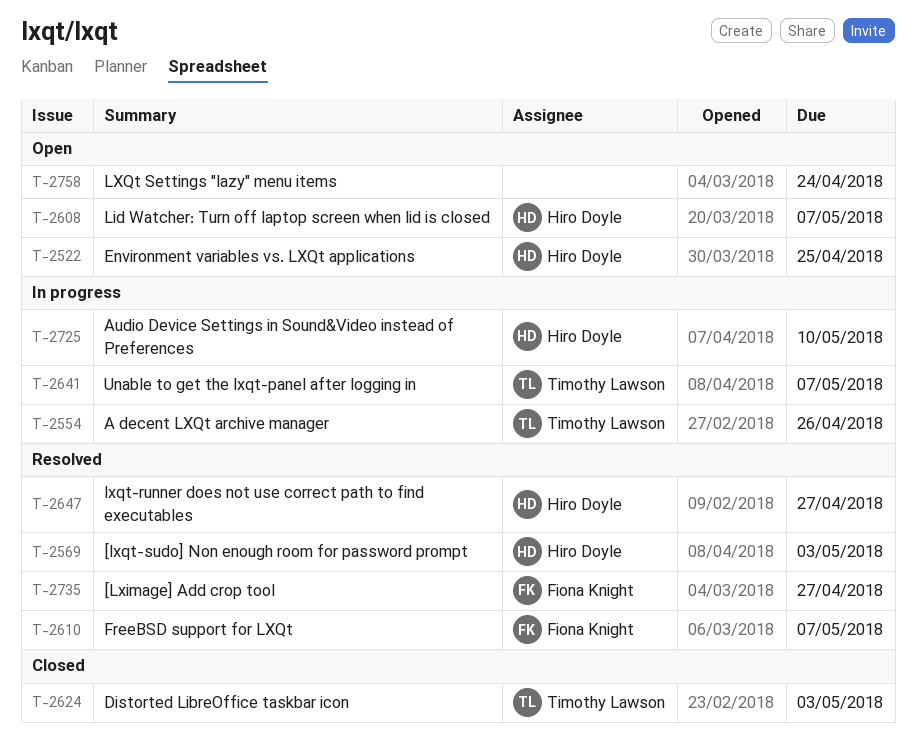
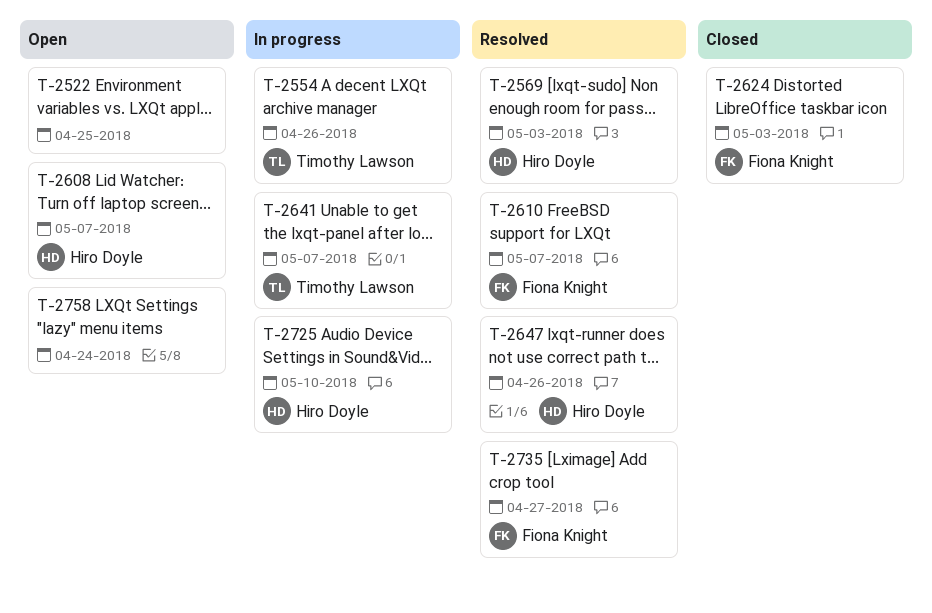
T-2522, owner: Hiro Doyle -> none
T-2624, owner: Timothy Lawson -> Fiona Knight
T-2647, due: Apr 27 -> Apr 26

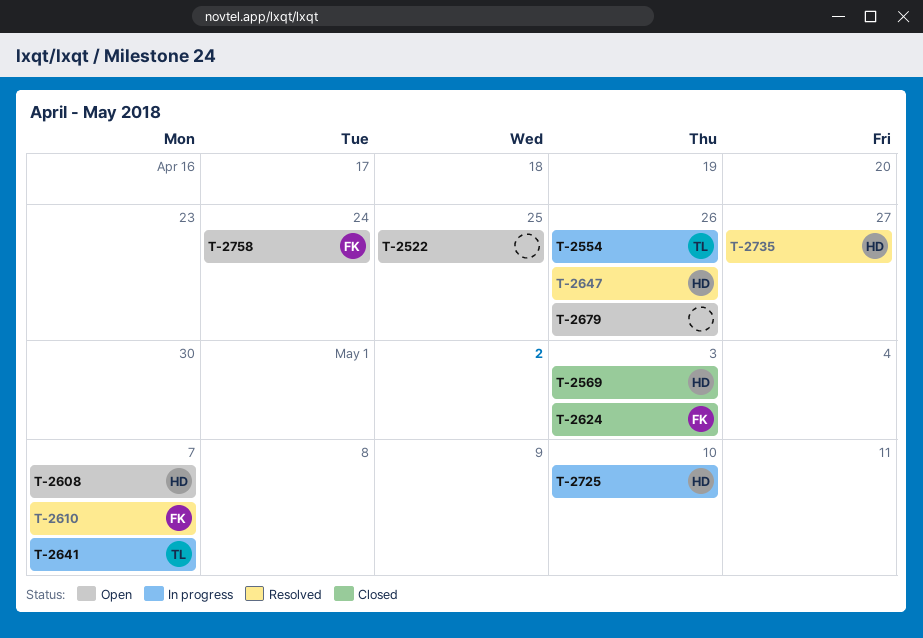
T-2569, status: Resolved -> Closed
T-2679: none -> present
T-2735, owner: Fiona Knight -> Hiro Doyle
T-2758, owner: none -> Fiona Knight

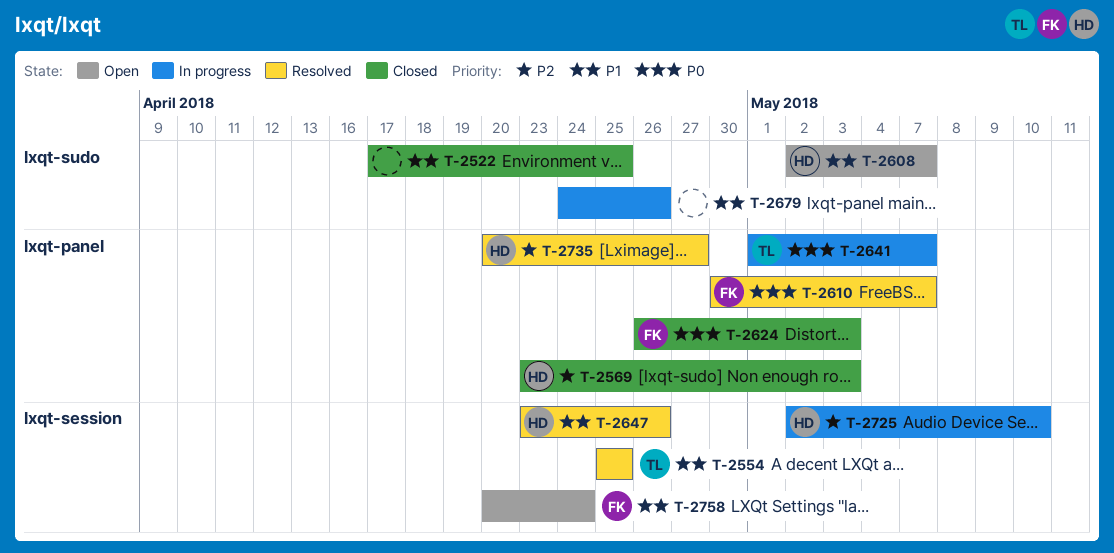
T-2522, status: Open -> Closed
T-2554, status: In progress -> Resolved
T-2554, due: Apr 26 -> Apr 25
T-2679, status: Open -> In progress

